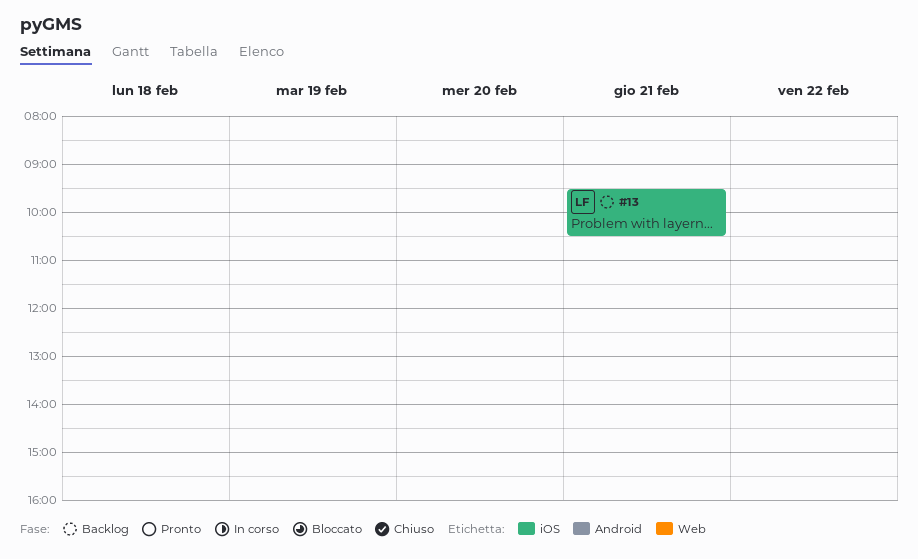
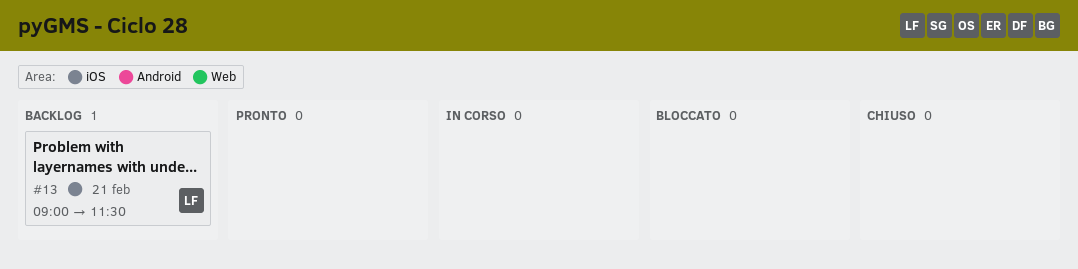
#13, begins: 09:30 -> 09:00
#13, ends: 10:30 -> 11:30

